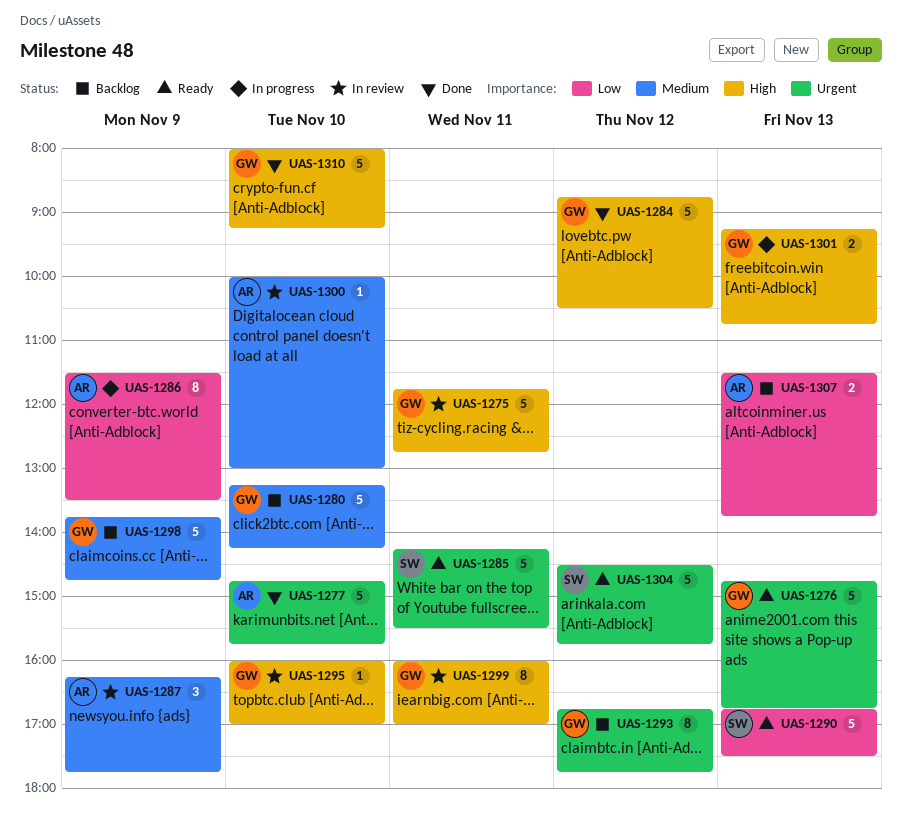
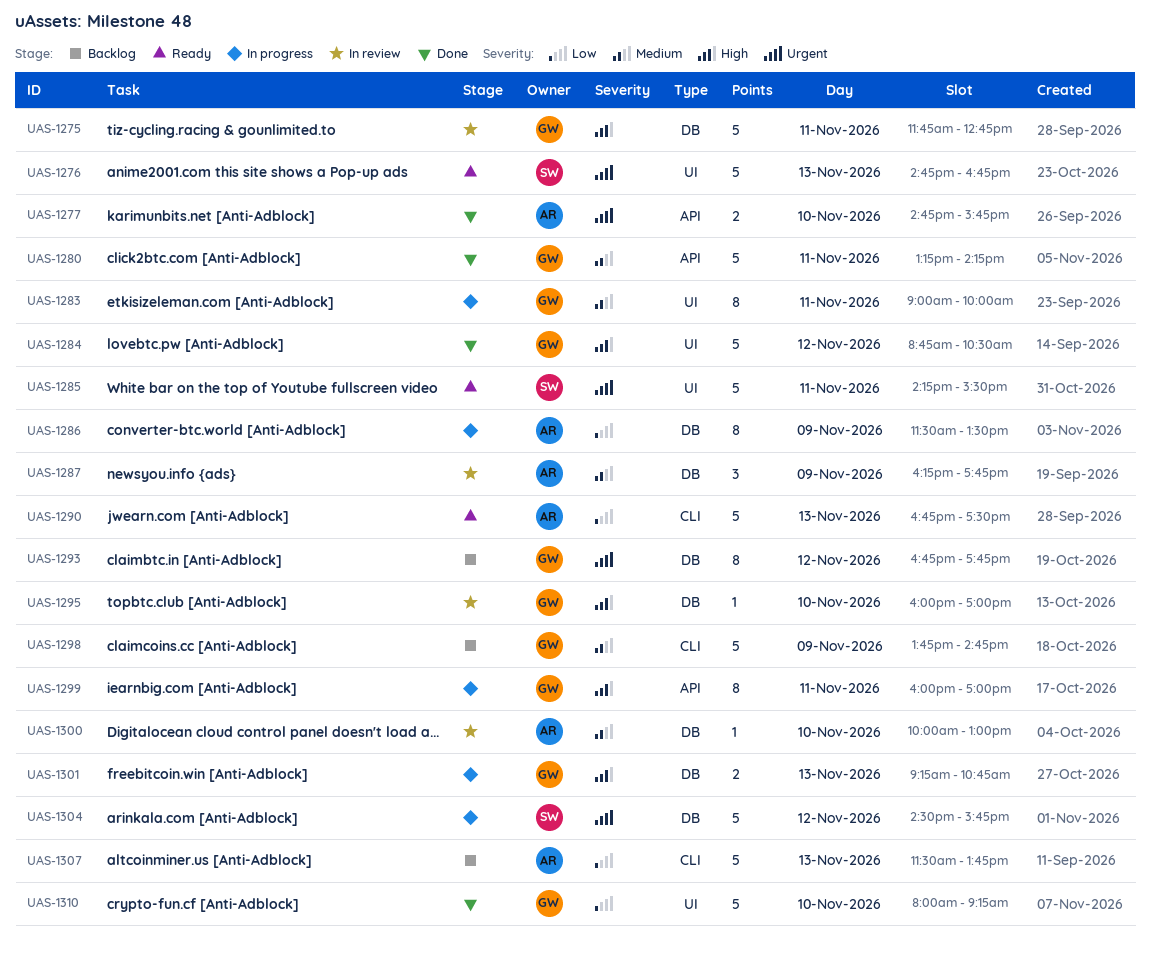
UAS-1276, owner: GW -> SW
UAS-1277, estimate: 5 -> 2
UAS-1280, status: Backlog -> Done
UAS-1280, day: Nov 10 -> Nov 11
UAS-1283: none -> present
UAS-1290, owner: SW -> AR
UAS-1299, status: In review -> In progress
UAS-1304, status: Ready -> In progress
UAS-1307, estimate: 2 -> 5
UAS-1310, priority: High -> Low

